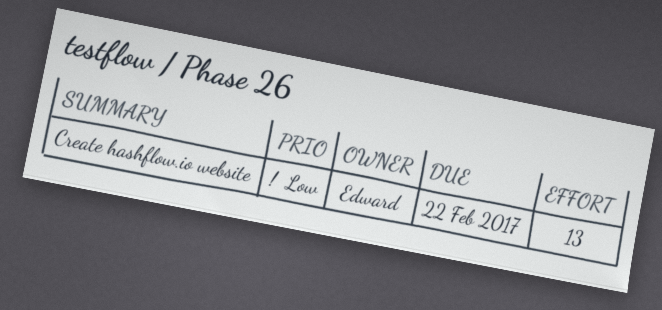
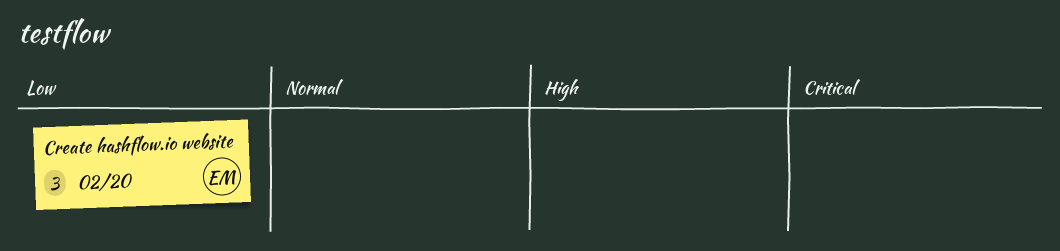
Create hashflow.io website, estimate: 13 -> 3
Create hashflow.io website, due: Feb 22 -> Feb 20

